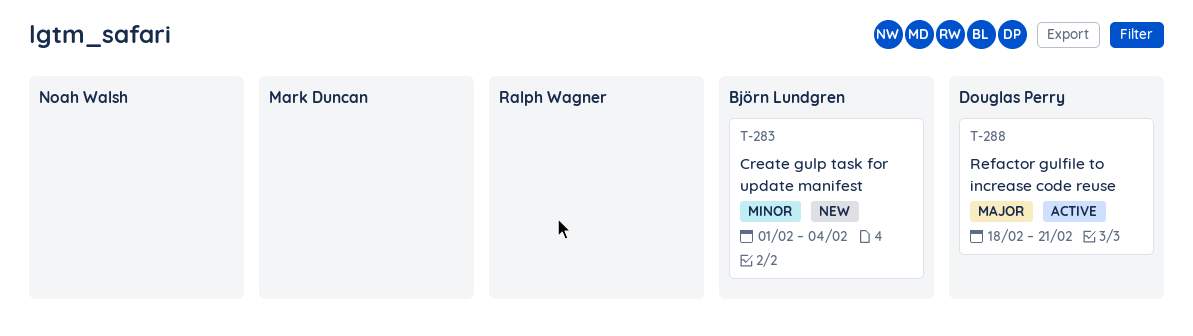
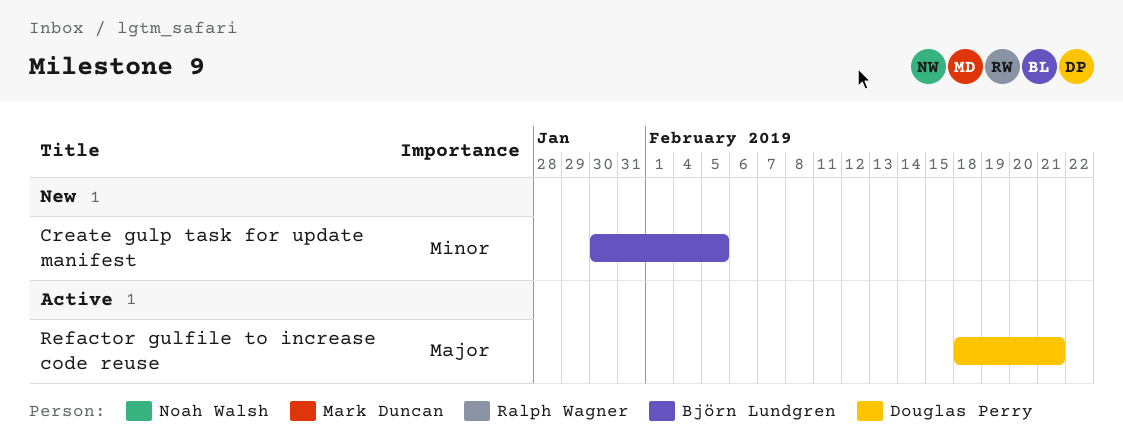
Create gulp task for update manifest, start: Feb 1 -> Jan 30
Create gulp task for update manifest, due: Feb 4 -> Feb 5

